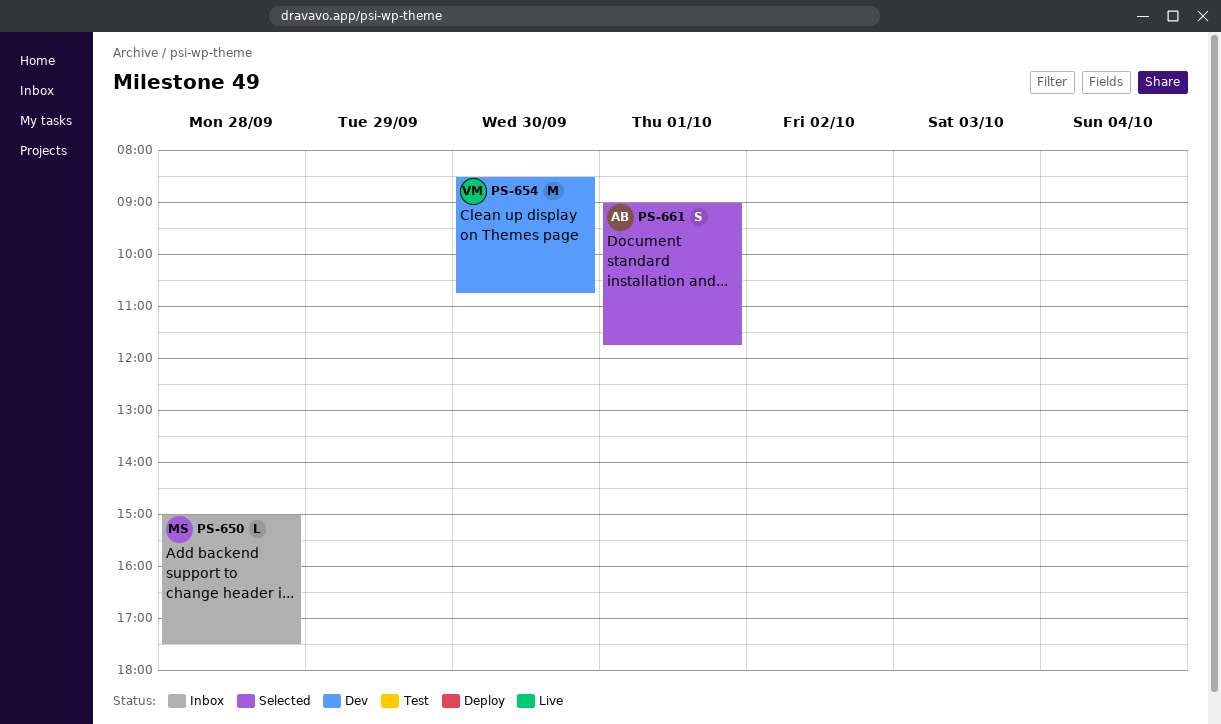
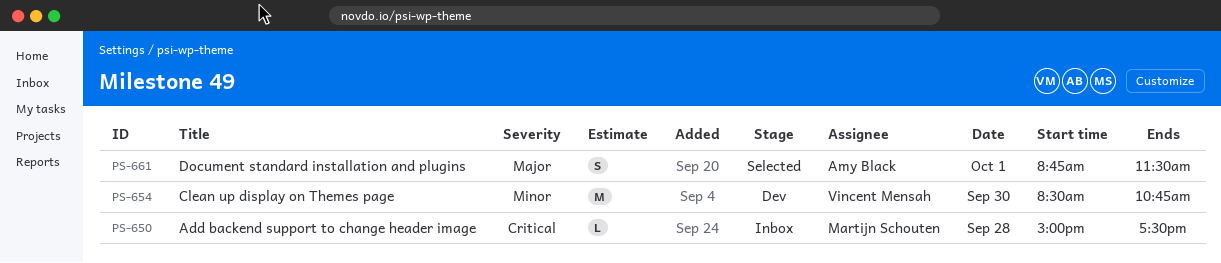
PS-661, begins: 09:00 -> 08:45
PS-661, ends: 11:45 -> 11:30

